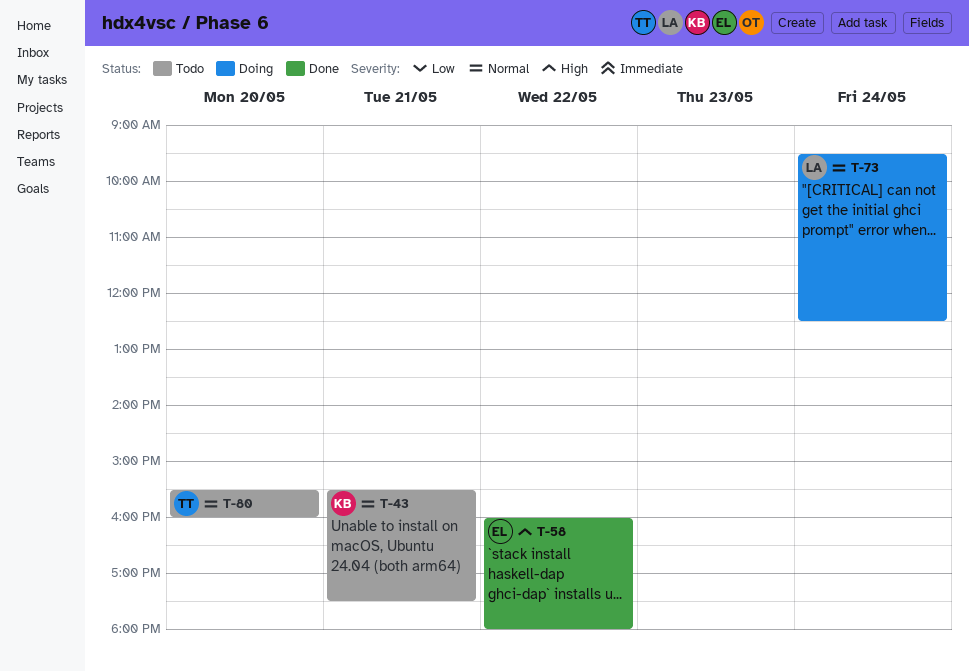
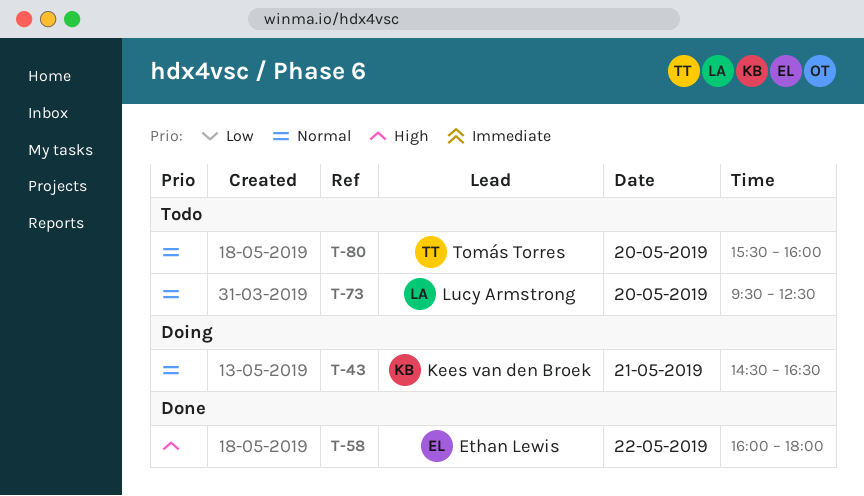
T-43, status: Todo -> Doing
T-43, begins: 15:30 -> 14:30
T-43, ends: 17:30 -> 16:30
T-73, status: Doing -> Todo
T-73, day: May 24 -> May 20

